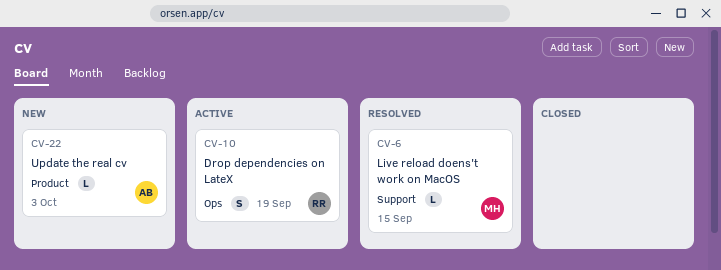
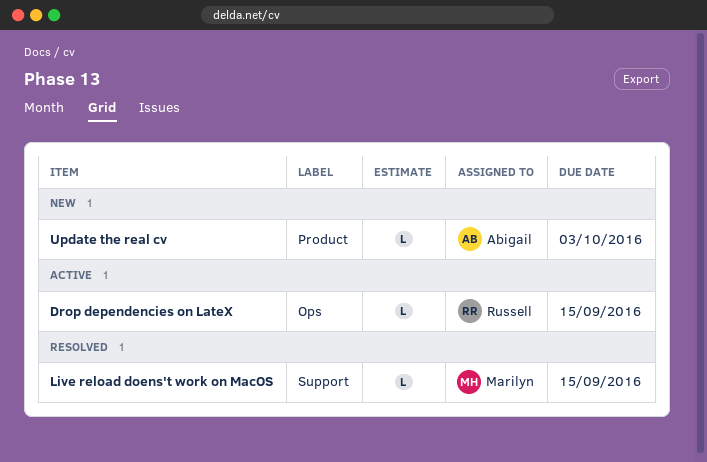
Drop dependencies on LateX, estimate: S -> L
Drop dependencies on LateX, due: Sep 19 -> Sep 15

